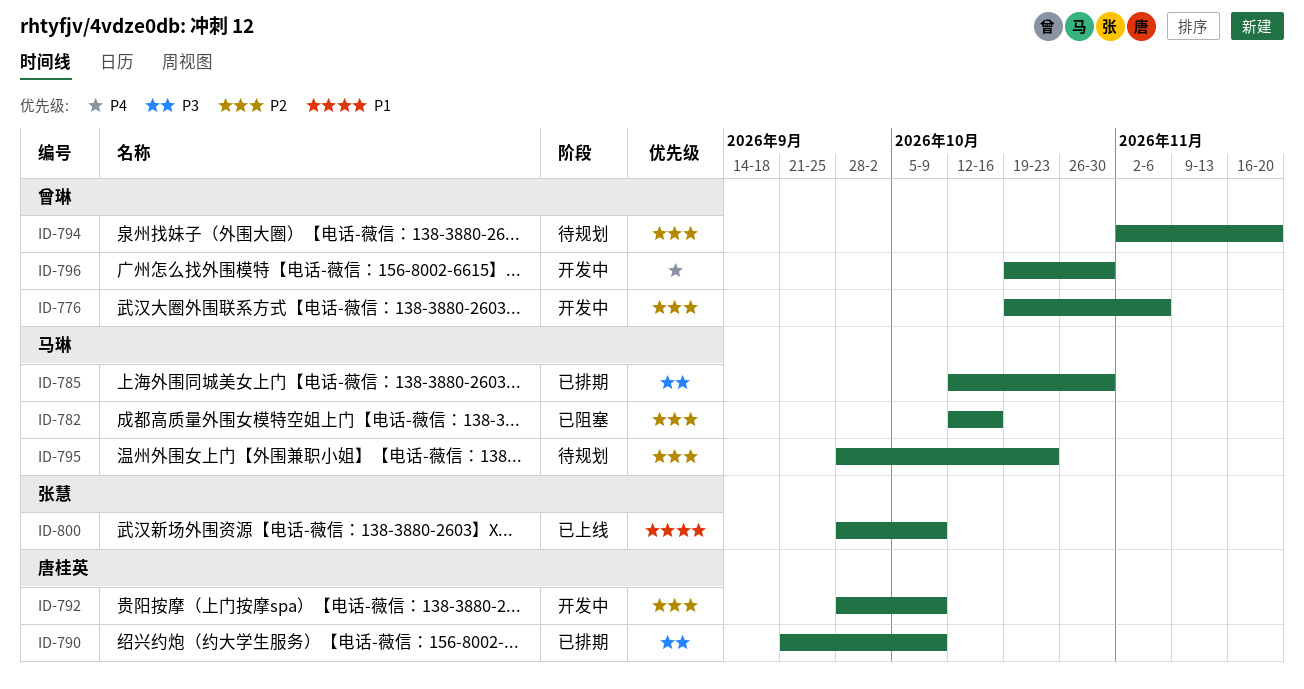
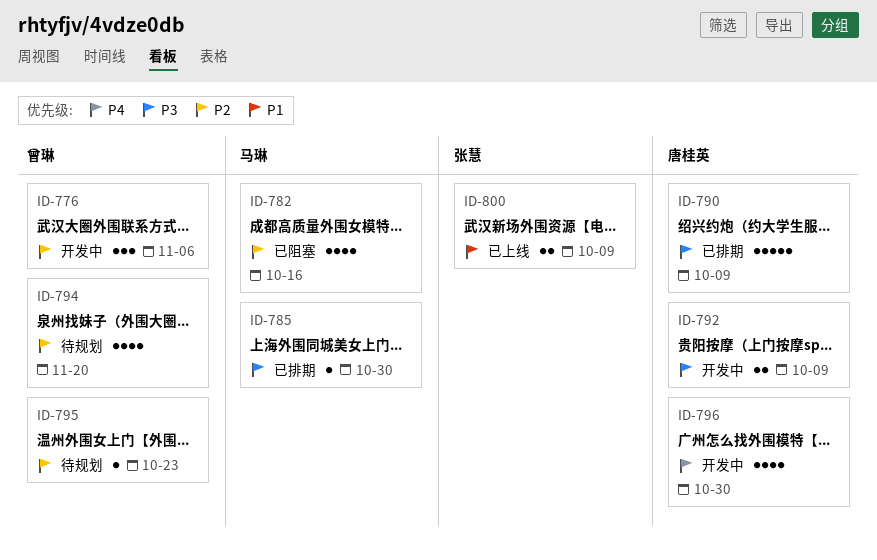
ID-792, priority: P2 -> P3
ID-795, owner: 马琳 -> 曾琳
ID-796, owner: 曾琳 -> 唐桂英

